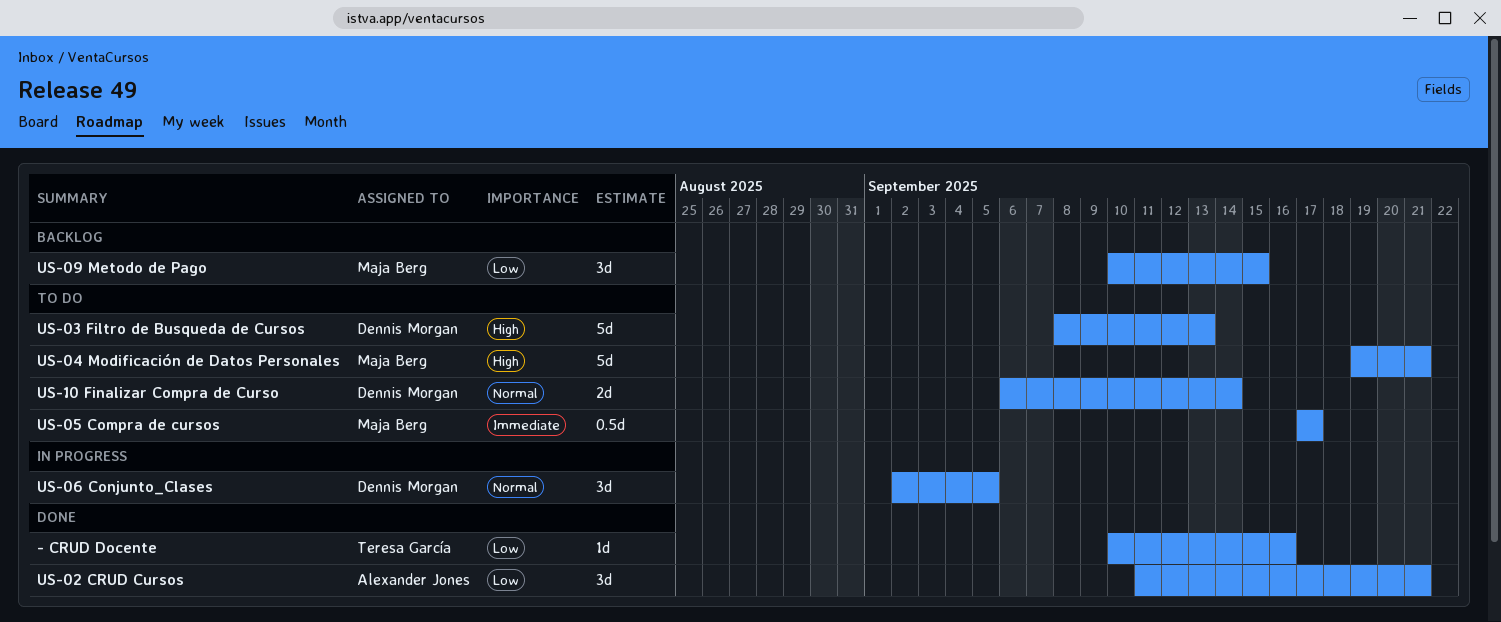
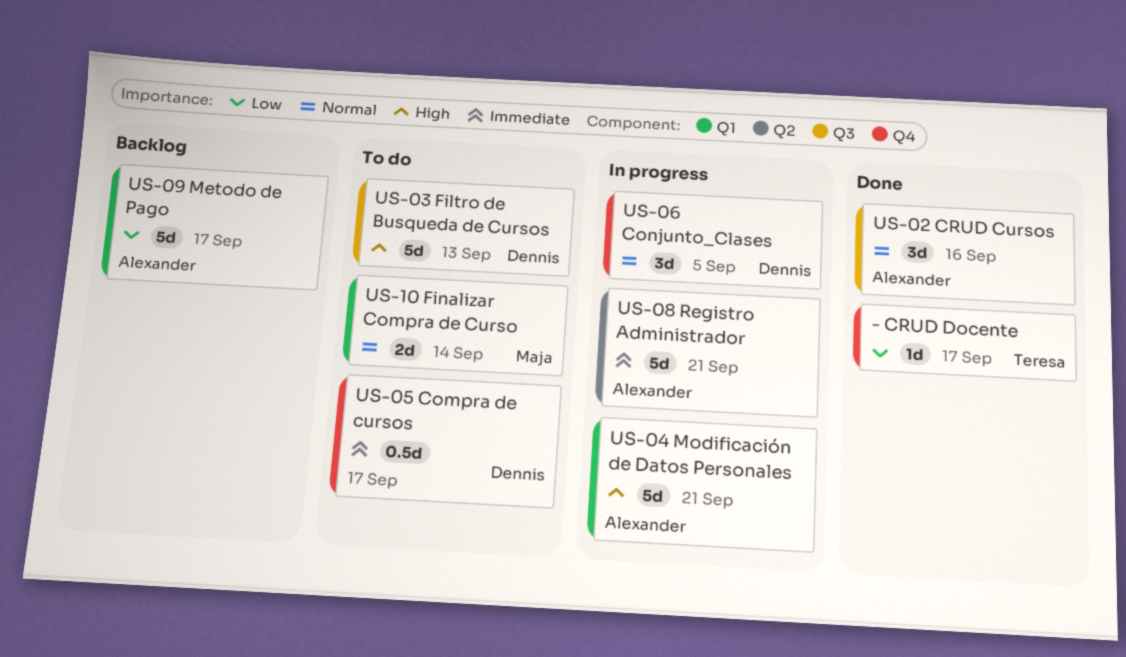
- CRUD Docente, due: Sep 16 -> Sep 17
US-02 CRUD Cursos, priority: Low -> Normal
US-02 CRUD Cursos, due: Sep 21 -> Sep 16
US-04 Modificación de Datos Personales, status: To do -> In progress
US-04 Modificación de Datos Personales, owner: Maja Berg -> Alexander Jones
US-05 Compra de cursos, owner: Maja Berg -> Dennis Morgan
US-08 Registro Administrador: none -> present
US-09 Metodo de Pago, owner: Maja Berg -> Alexander Jones
US-09 Metodo de Pago, estimate: 3d -> 5d
US-09 Metodo de Pago, due: Sep 15 -> Sep 17
US-10 Finalizar Compra de Curso, owner: Dennis Morgan -> Maja Berg

